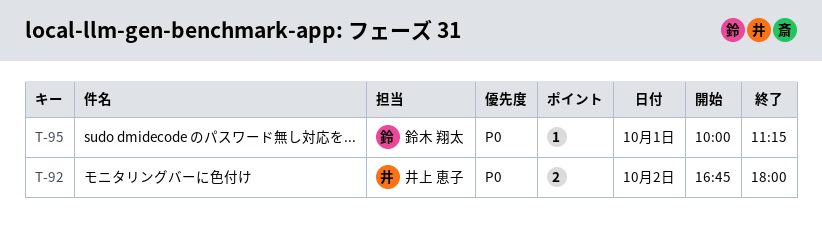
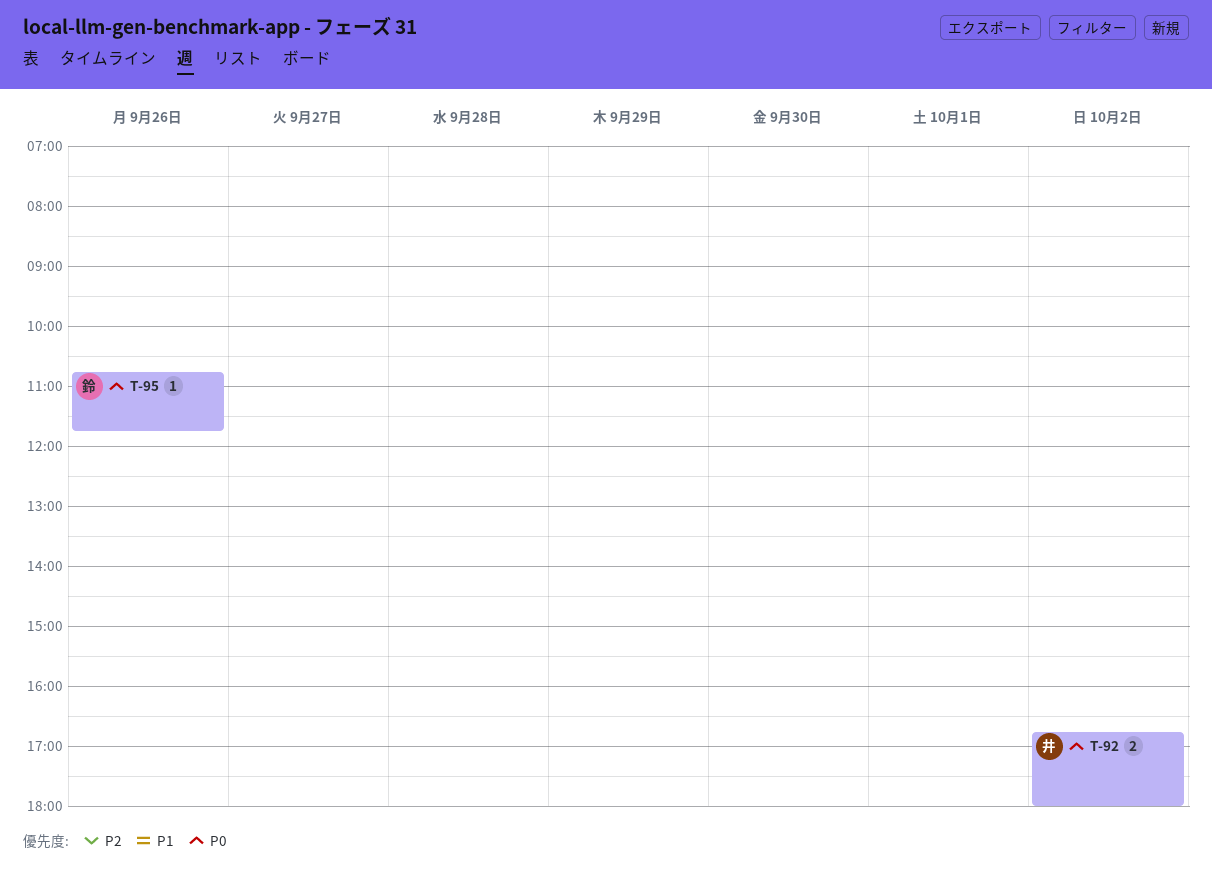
T-95, day: Oct 1 -> Sep 26
T-95, begins: 10:00 -> 10:45
T-95, ends: 11:15 -> 11:45

